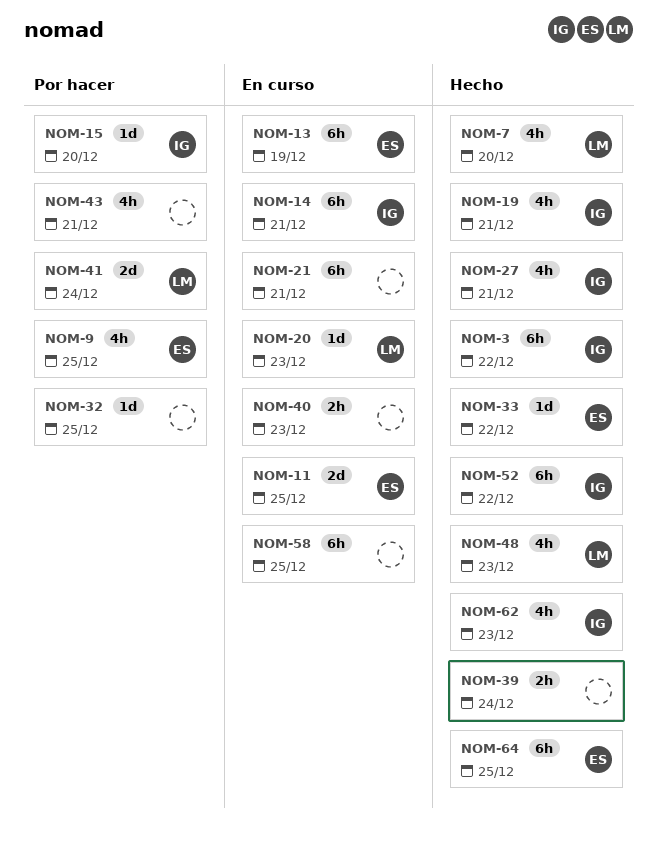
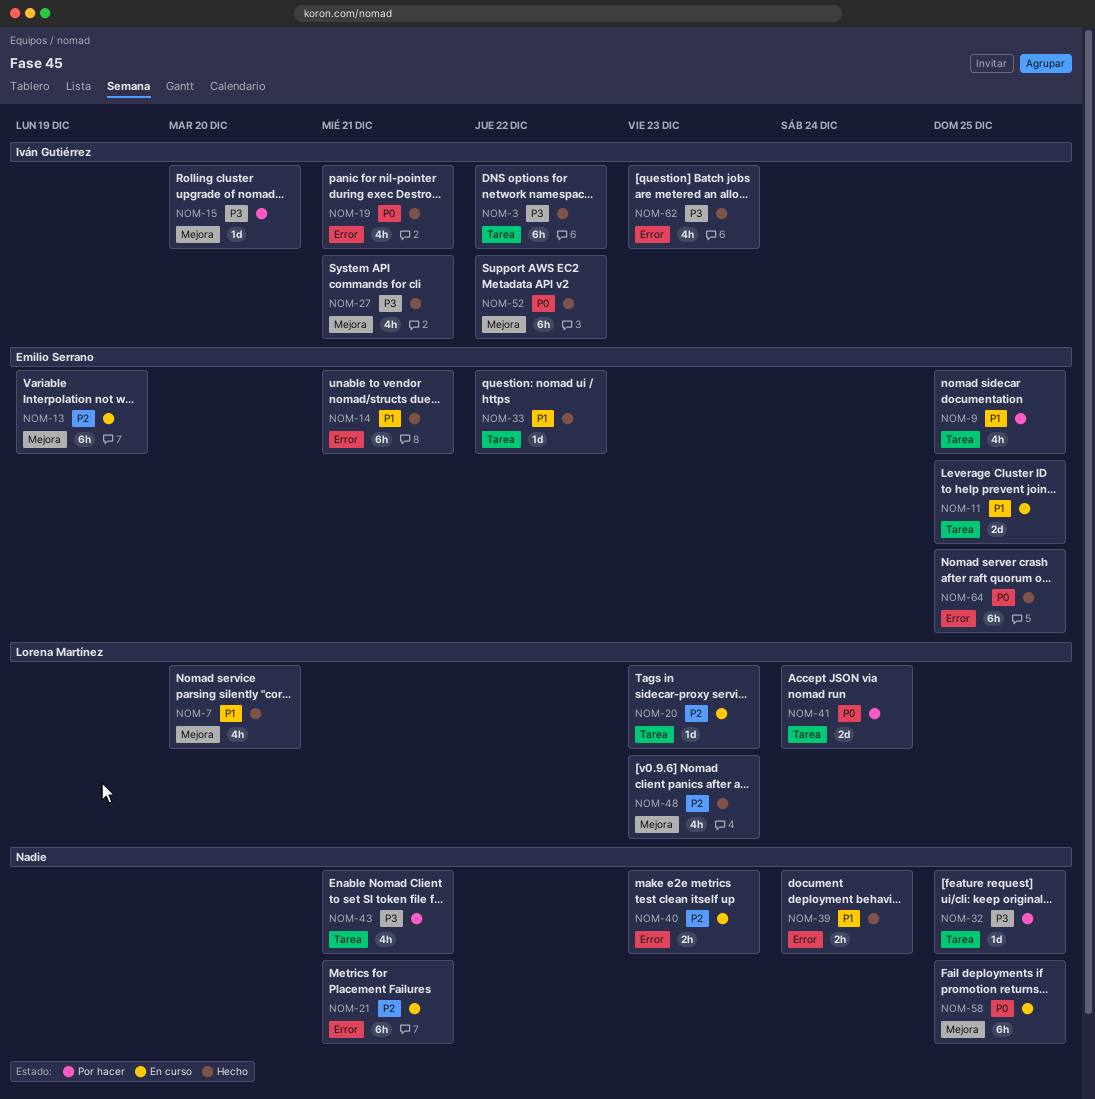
NOM-14, status: En curso -> Hecho
NOM-14, owner: Iván Gutiérrez -> Emilio Serrano

